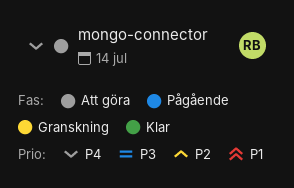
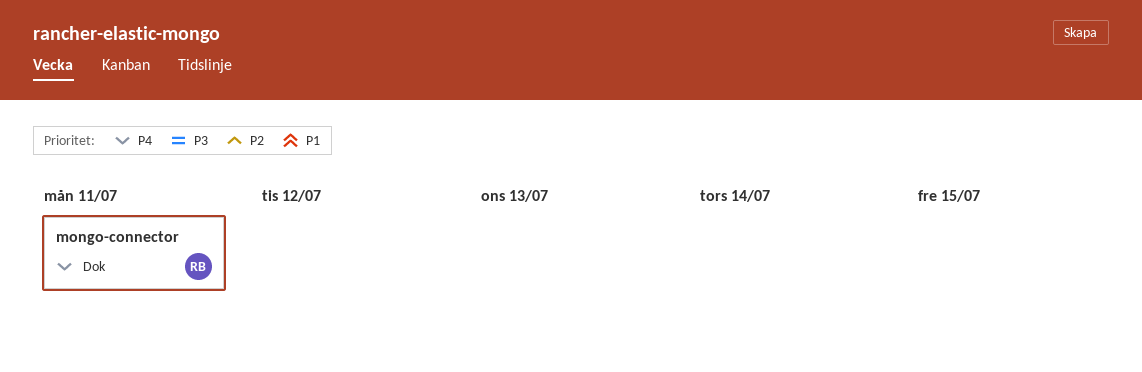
mongo-connector, due: Jul 14 -> Jul 11

